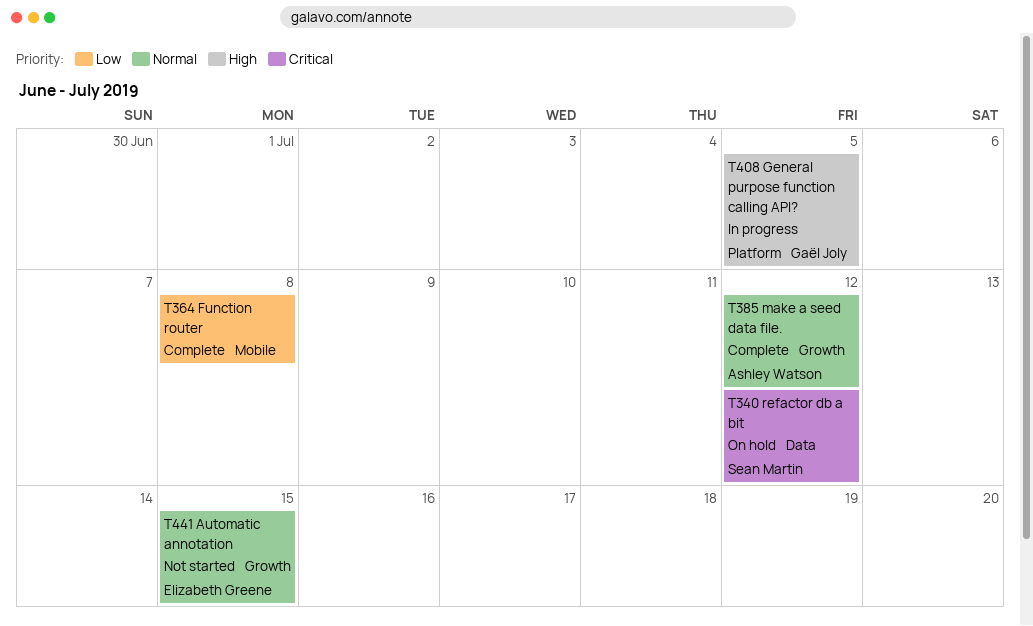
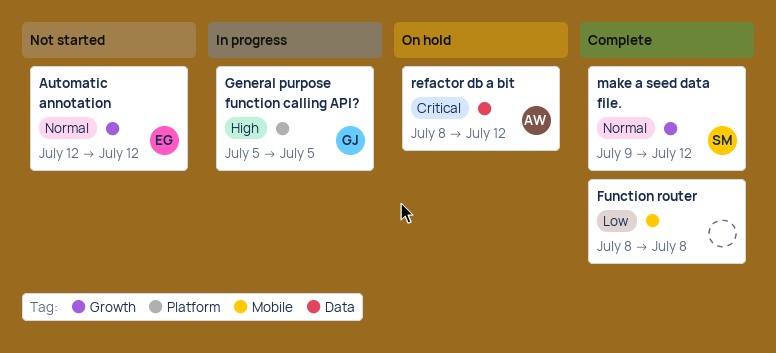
Automatic annotation, due: Jul 15 -> Jul 12
make a seed data file., owner: Ashley Watson -> Sean Martin
refactor db a bit, owner: Sean Martin -> Ashley Watson

